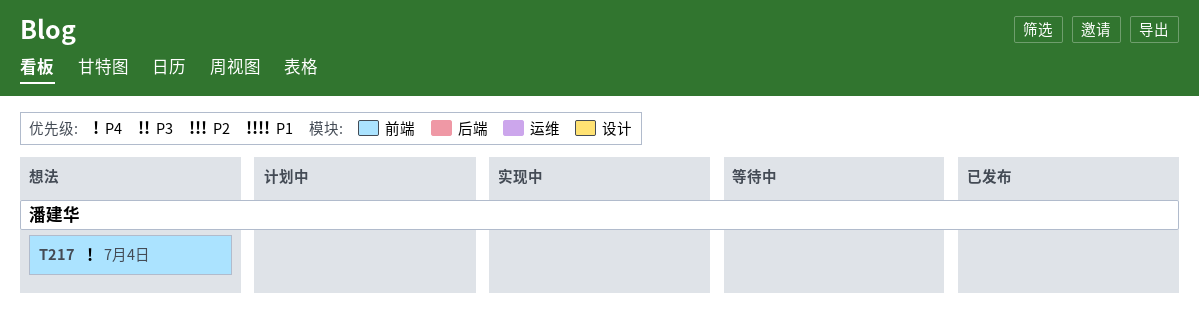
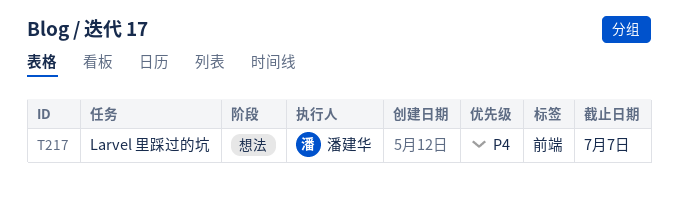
T217, due: Jul 4 -> Jul 7

